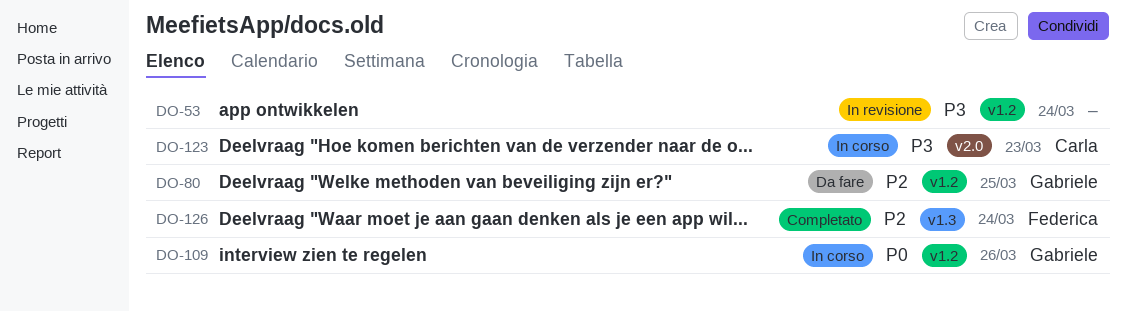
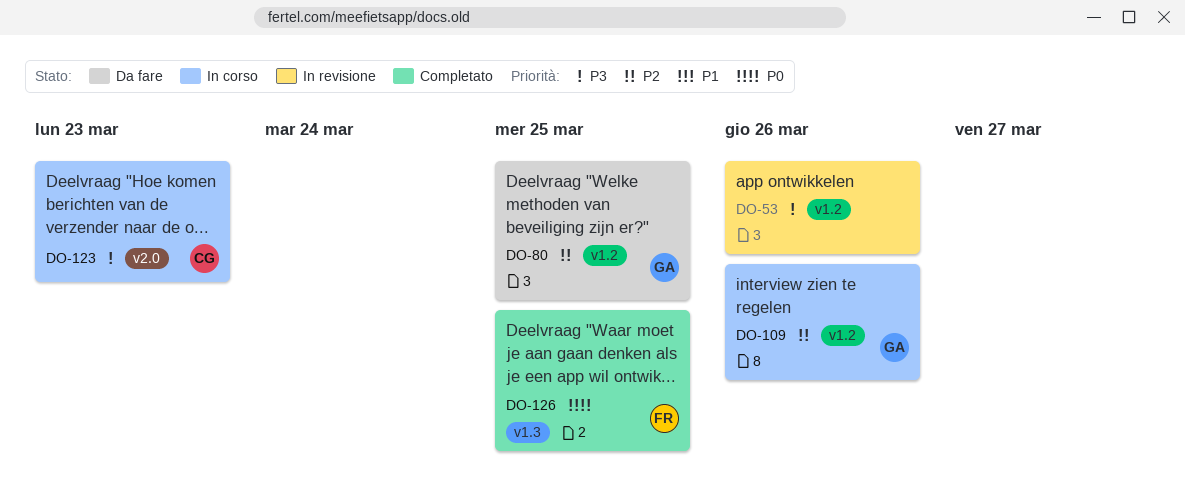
DO-53, due: Mar 24 -> Mar 26
DO-109, priority: P0 -> P2
DO-126, priority: P2 -> P0
DO-126, due: Mar 24 -> Mar 25

